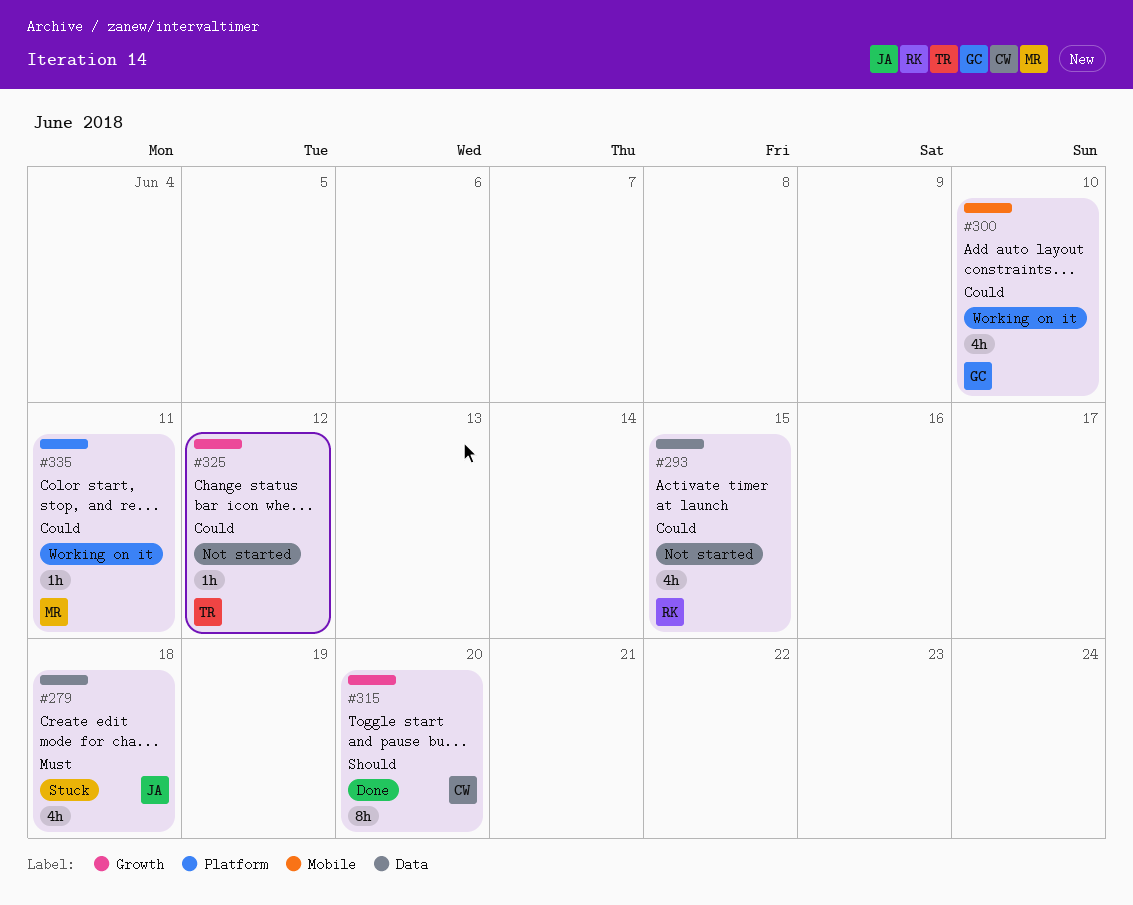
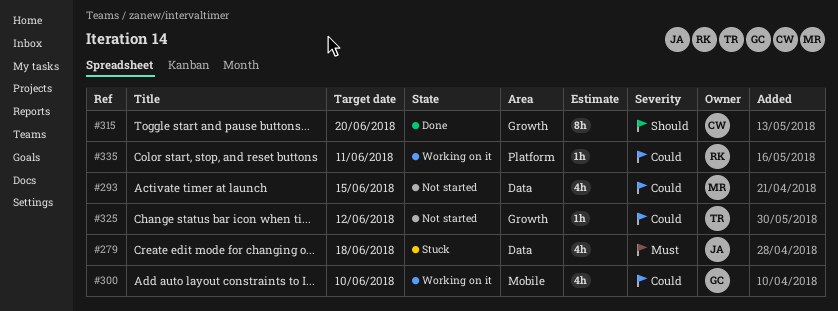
#293, owner: RK -> MR
#335, owner: MR -> RK

